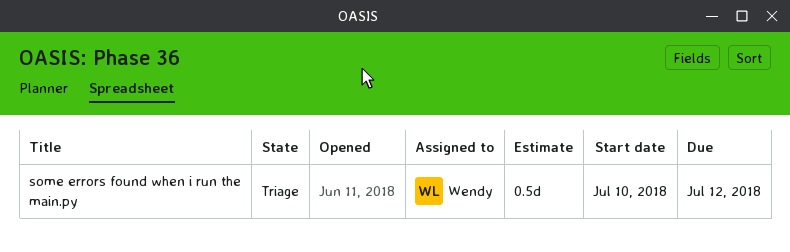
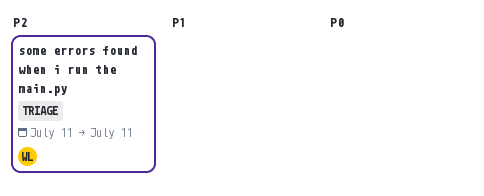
some errors found when i run the main.py, start: Jul 10 -> Jul 11
some errors found when i run the main.py, due: Jul 12 -> Jul 11

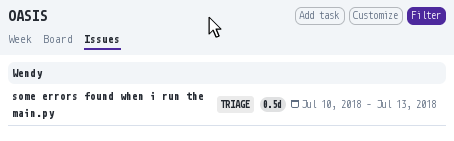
some errors found when i run the main.py, start: Jul 11 -> Jul 10
some errors found when i run the main.py, due: Jul 11 -> Jul 13

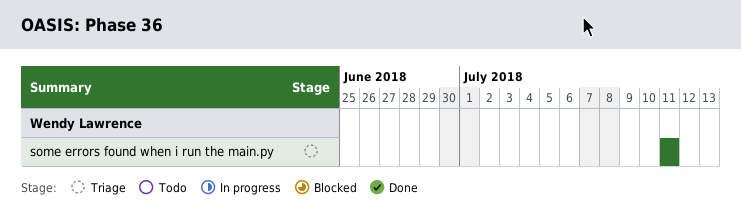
some errors found when i run the main.py, start: Jul 10 -> Jul 11
some errors found when i run the main.py, due: Jul 13 -> Jul 11

